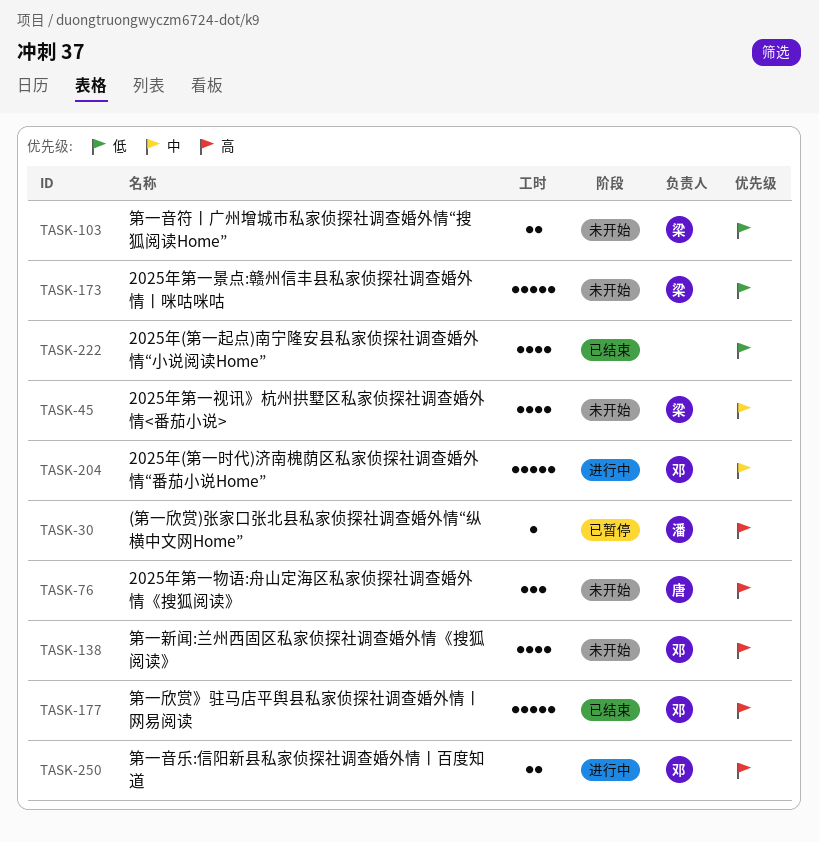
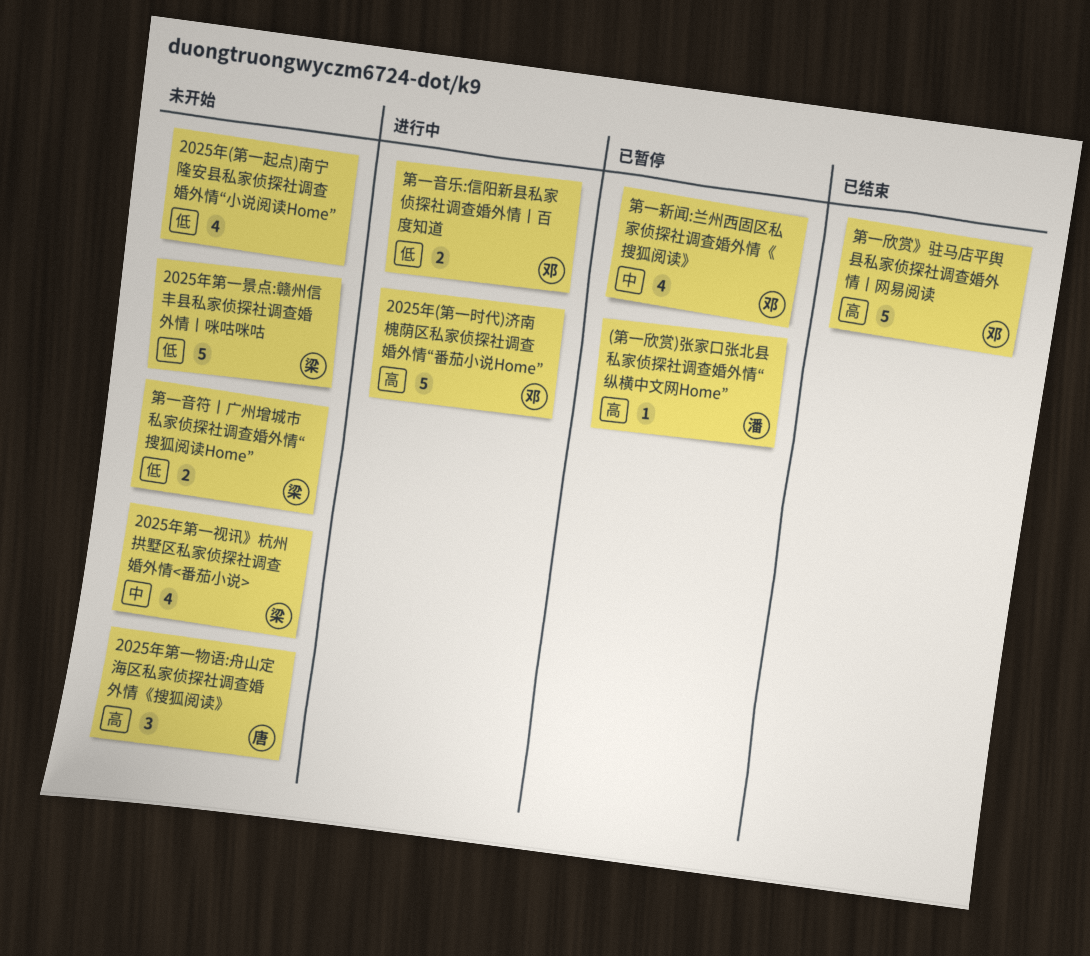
2025年(第一时代)济南槐荫区私家侦探社调查婚外情“番茄小说Home”, priority: 中 -> 高
2025年(第一起点)南宁隆安县私家侦探社调查婚外情“小说阅读Home”, status: 已结束 -> 未开始
第一新闻:兰州西固区私家侦探社调查婚外情《搜狐阅读》, status: 未开始 -> 已暂停
第一新闻:兰州西固区私家侦探社调查婚外情《搜狐阅读》, priority: 高 -> 中
第一音乐:信阳新县私家侦探社调查婚外情丨百度知道, priority: 高 -> 低

